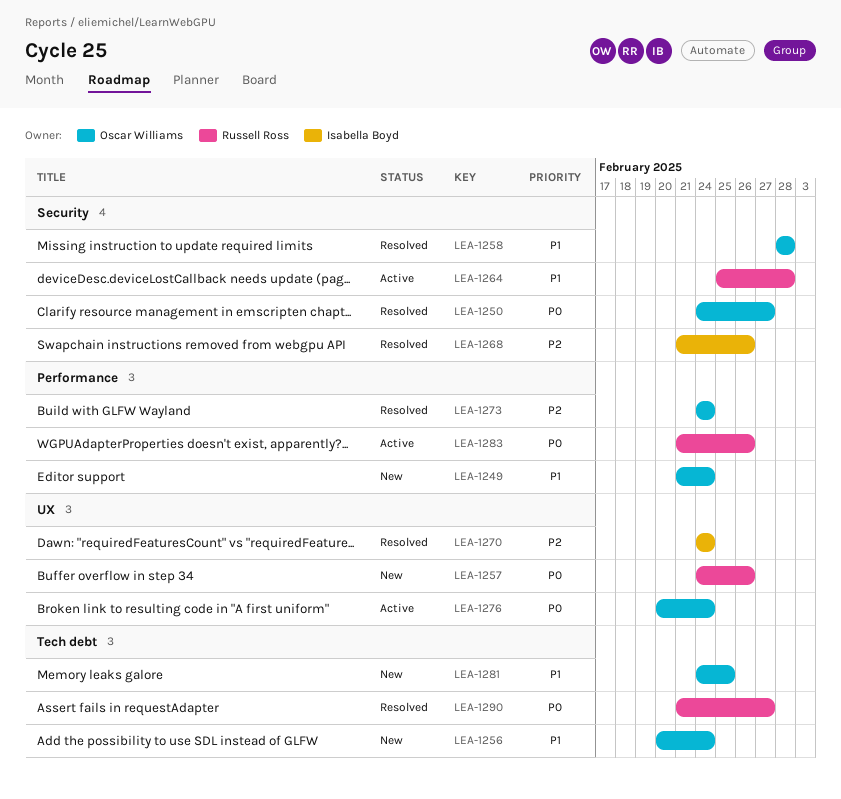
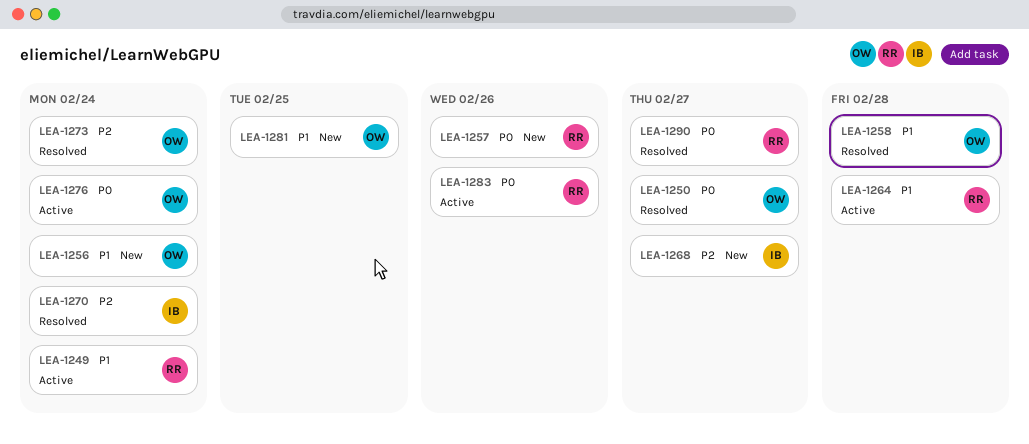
LEA-1249, status: New -> Active
LEA-1249, owner: Oscar Williams -> Russell Ross
LEA-1268, status: Resolved -> New
LEA-1268, due: Feb 26 -> Feb 27

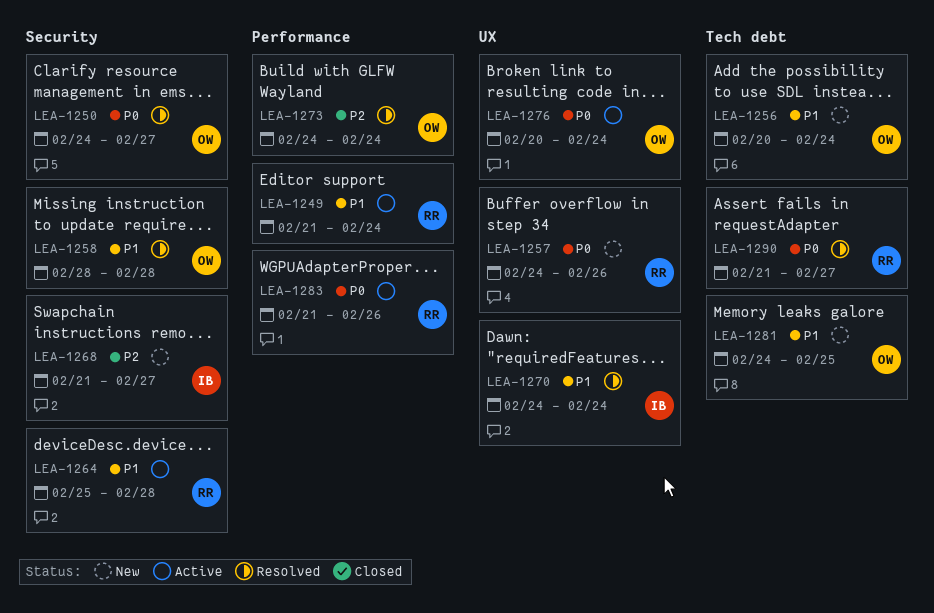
LEA-1270, priority: P2 -> P1

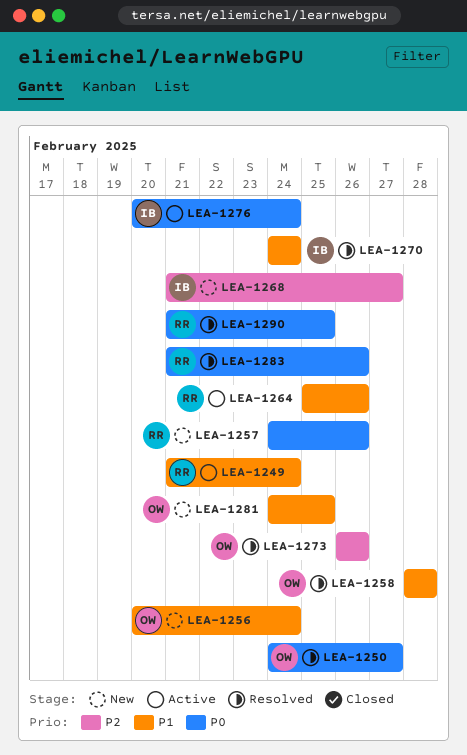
LEA-1264, due: Feb 28 -> Feb 26
LEA-1273, start: Feb 24 -> Feb 26
LEA-1273, due: Feb 24 -> Feb 26
LEA-1276, owner: OW -> IB
LEA-1283, status: Active -> Resolved
LEA-1290, due: Feb 27 -> Feb 25

